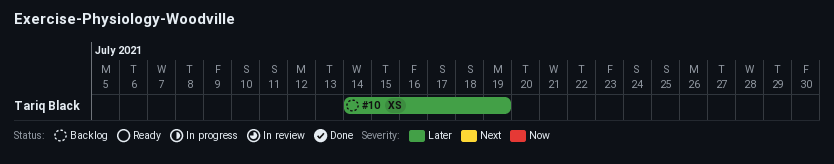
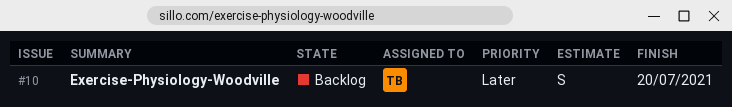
#10, estimate: XS -> S
#10, due: Jul 19 -> Jul 20

